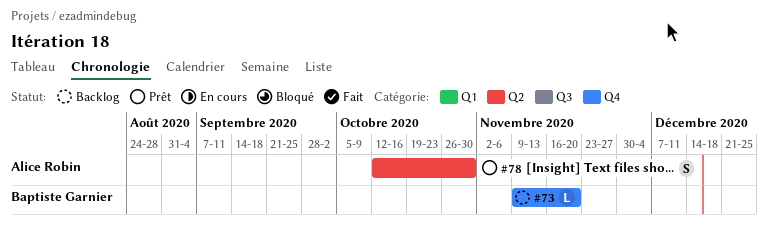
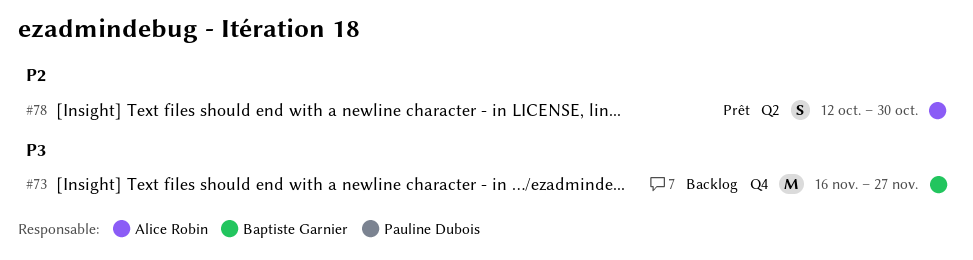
#73, estimate: L -> M
#73, start: Nov 9 -> Nov 16
#73, due: Nov 20 -> Nov 27

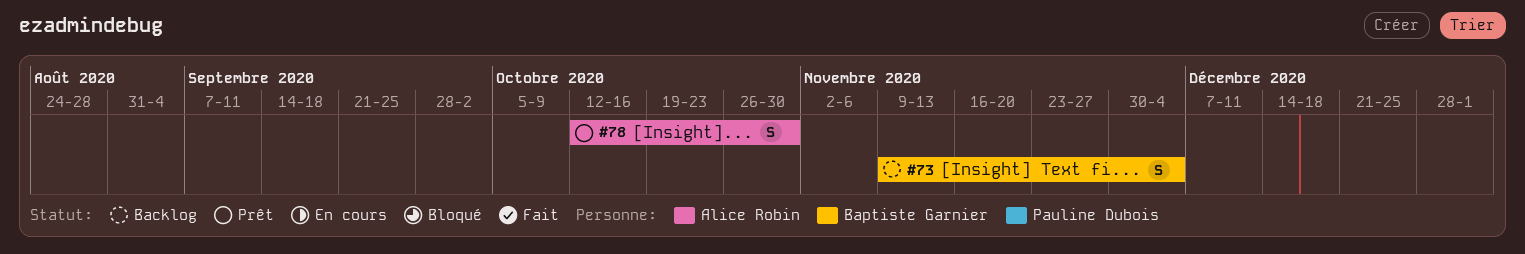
#73, estimate: M -> S
#73, start: Nov 16 -> Nov 9
#73, due: Nov 27 -> Dec 4

